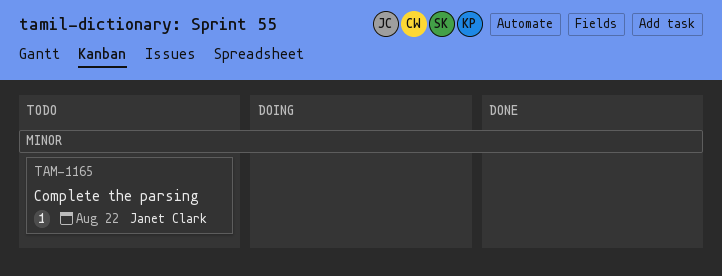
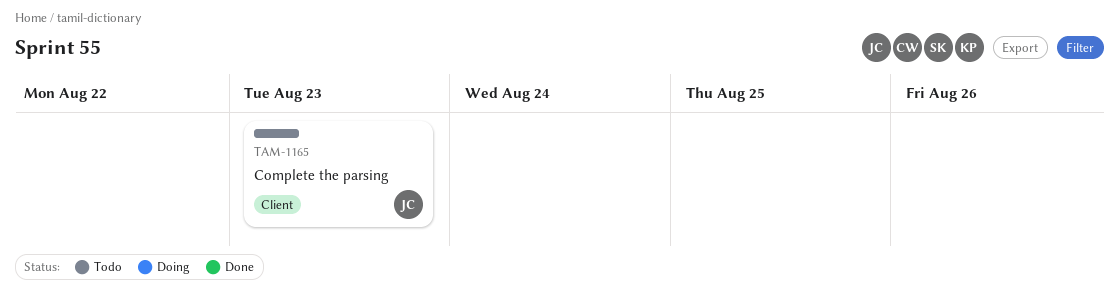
TAM-1165, due: Aug 22 -> Aug 23

